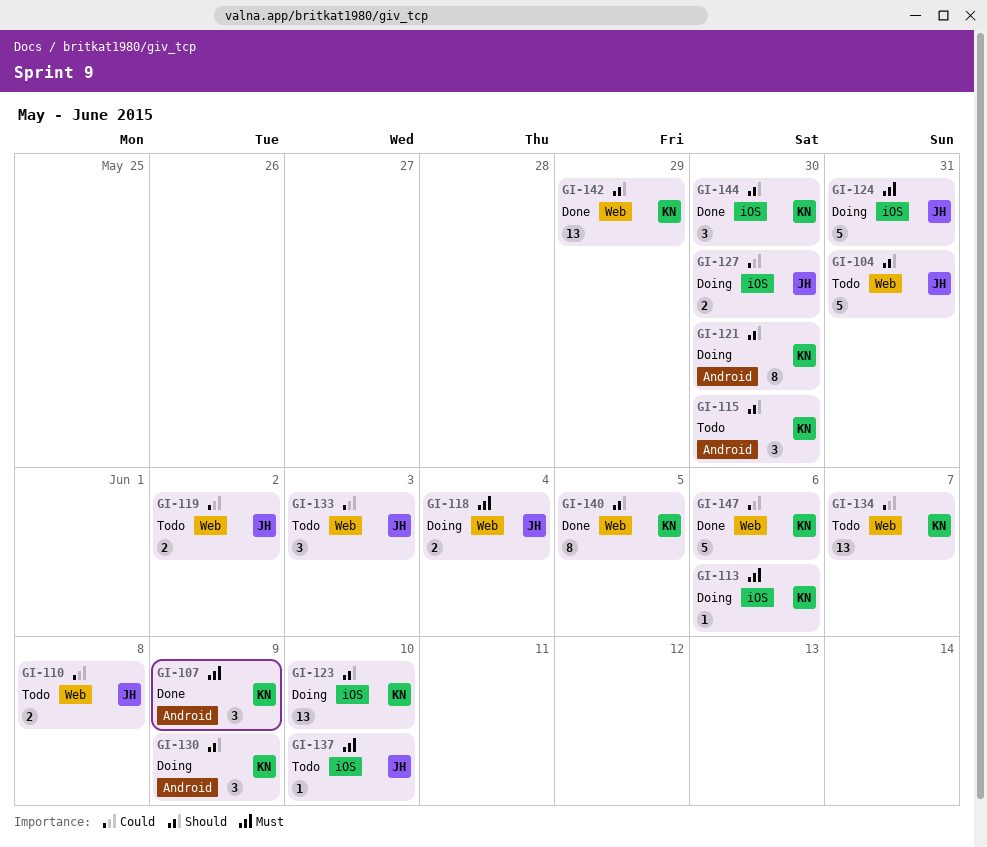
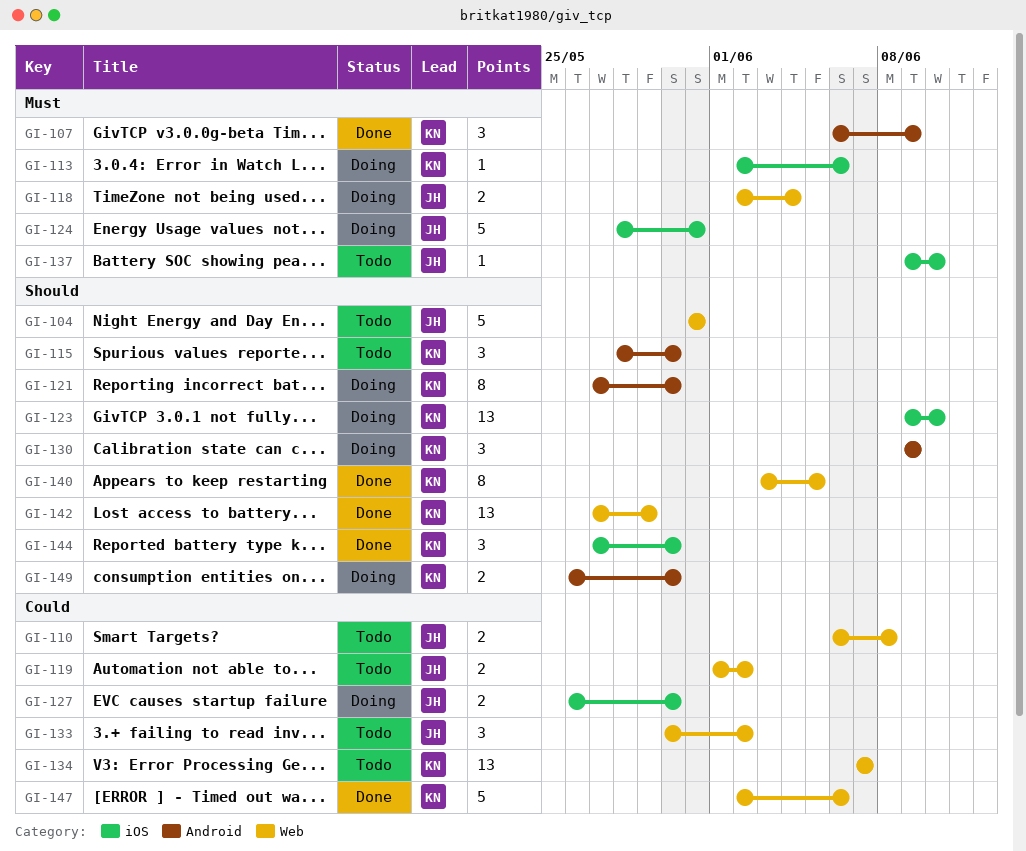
GI-133, due: Jun 3 -> Jun 2
GI-149: none -> present

